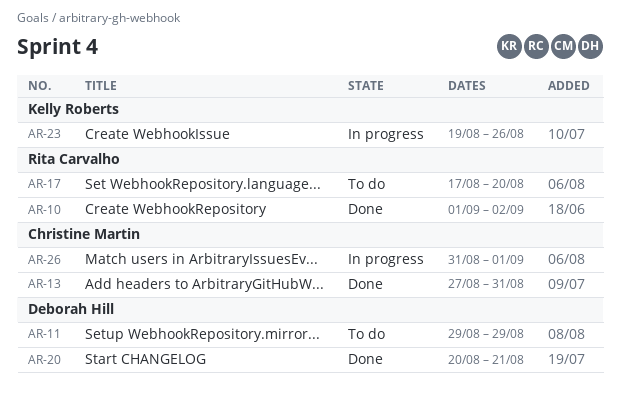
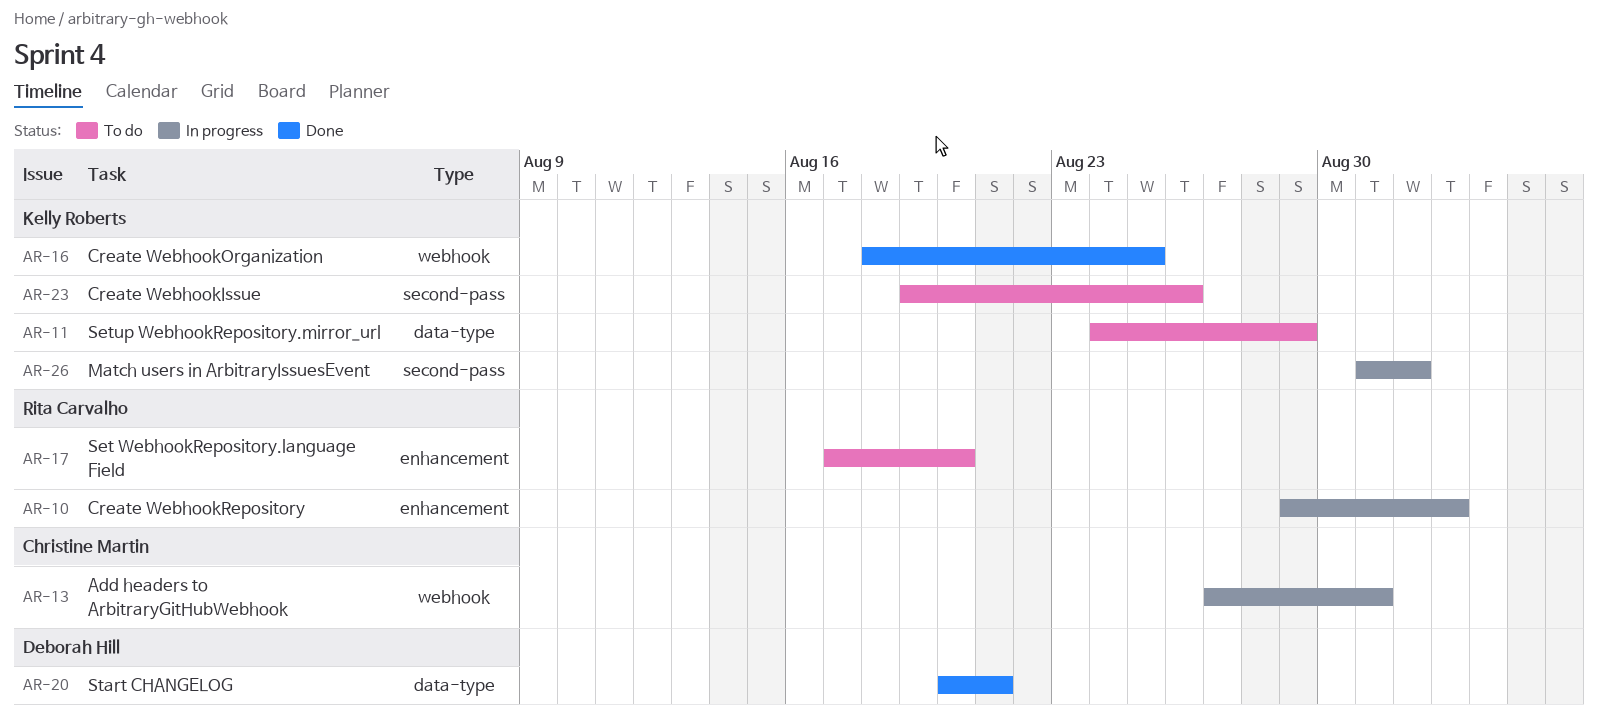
AR-10, status: Done -> In progress
AR-10, start: Sep 1 -> Aug 29
AR-11, owner: Deborah Hill -> Kelly Roberts
AR-11, start: Aug 29 -> Aug 24
AR-13, status: Done -> In progress
AR-16: none -> present
AR-23, status: In progress -> To do
AR-26, owner: Christine Martin -> Kelly Roberts

